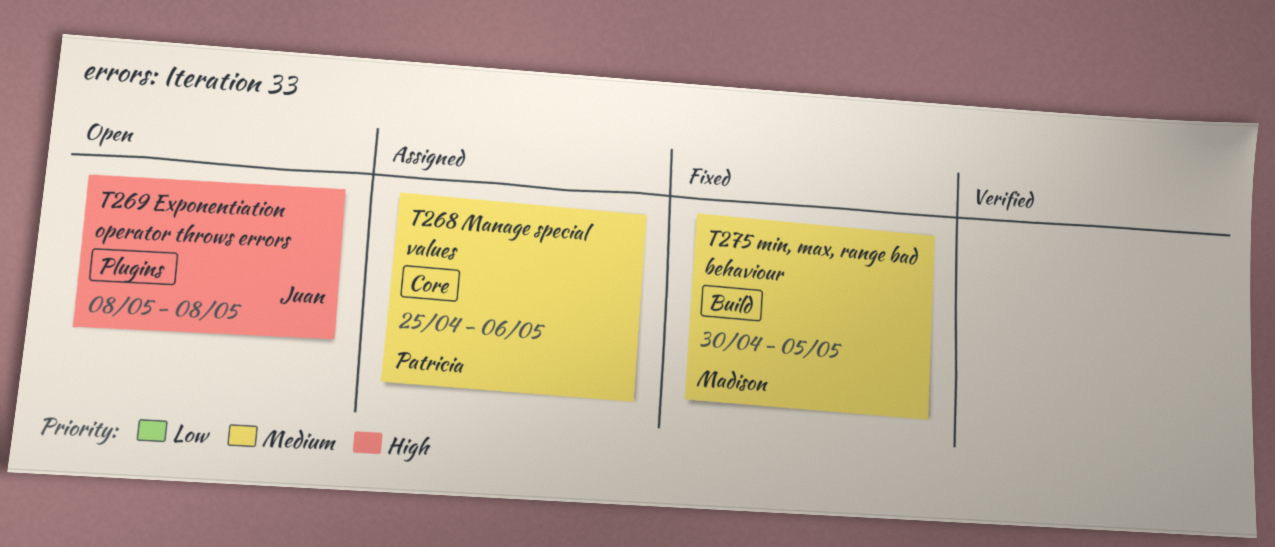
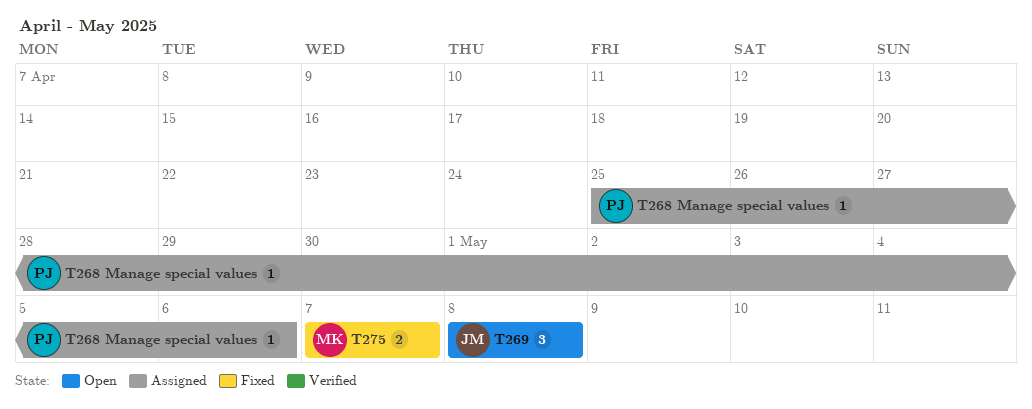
T275, start: Apr 30 -> May 7
T275, due: May 5 -> May 7

